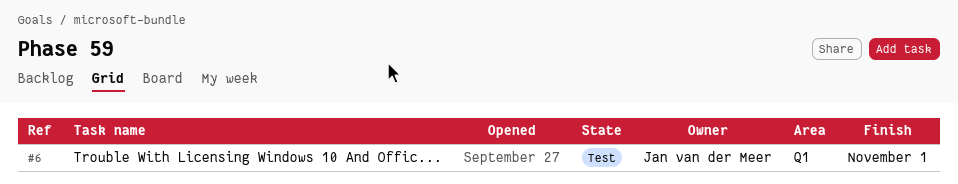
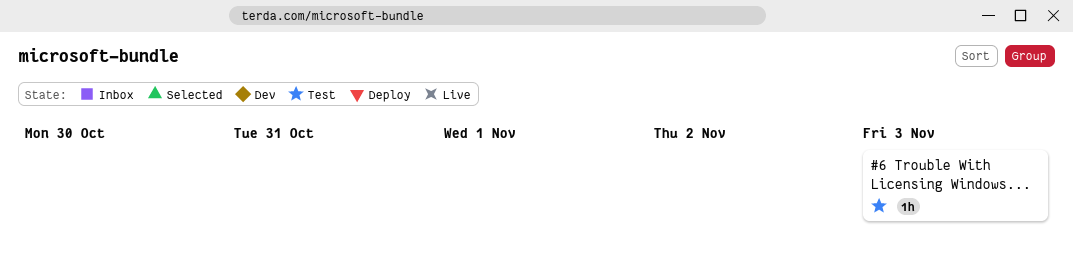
#6, due: Nov 1 -> Nov 3

